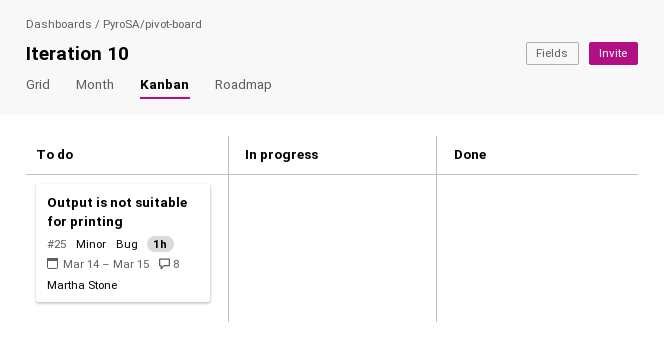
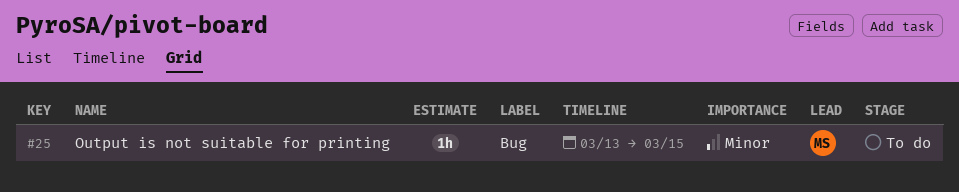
#25, start: Mar 14 -> Mar 13

